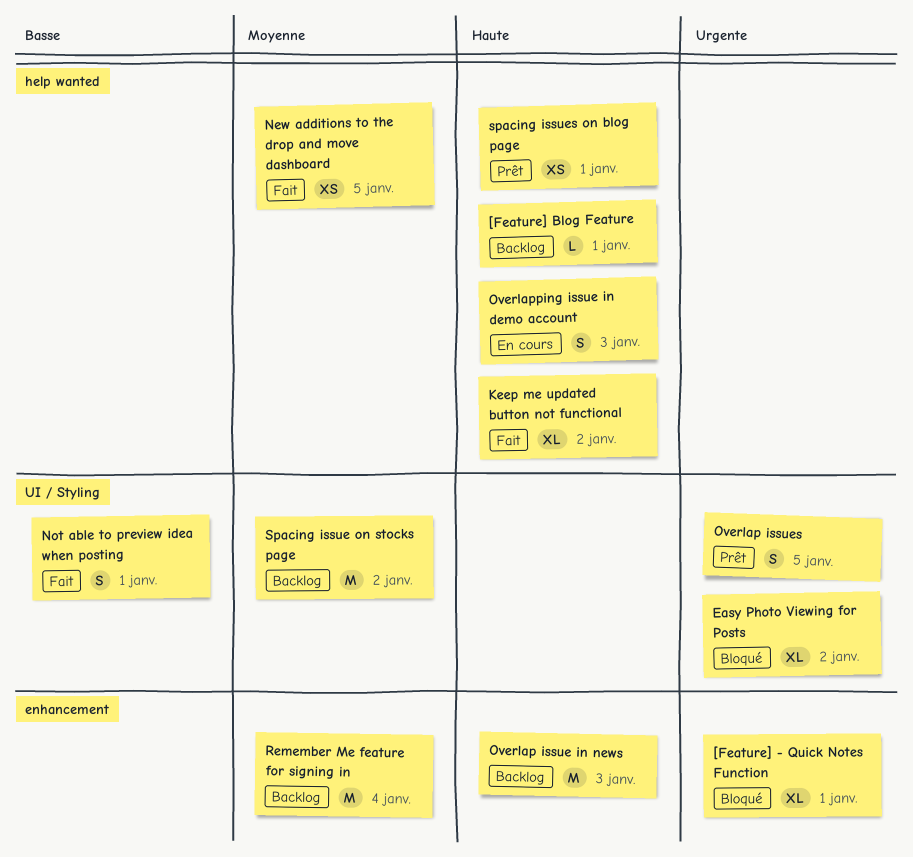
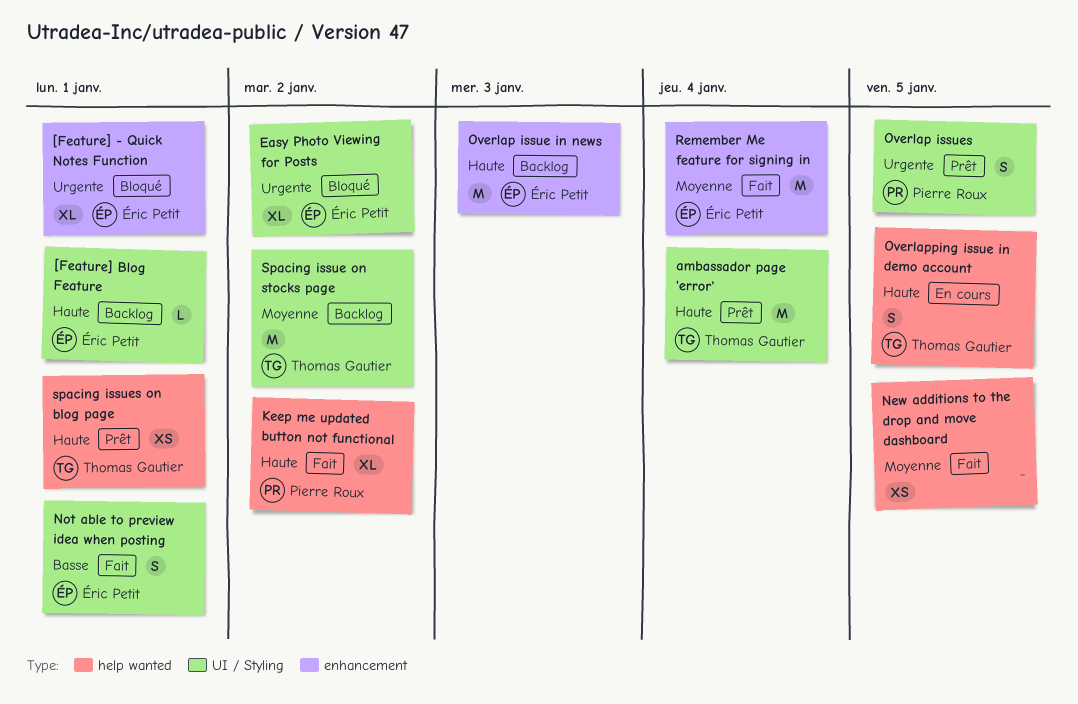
[Feature] Blog Feature, label: help wanted -> UI / Styling
ambassador page 'error': none -> present
Overlapping issue in demo account, due: Jan 3 -> Jan 5
Remember Me feature for signing in, status: Backlog -> Fait

